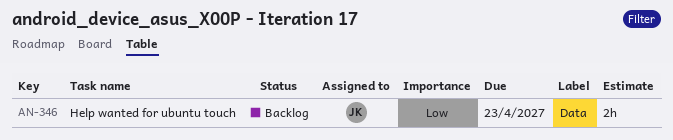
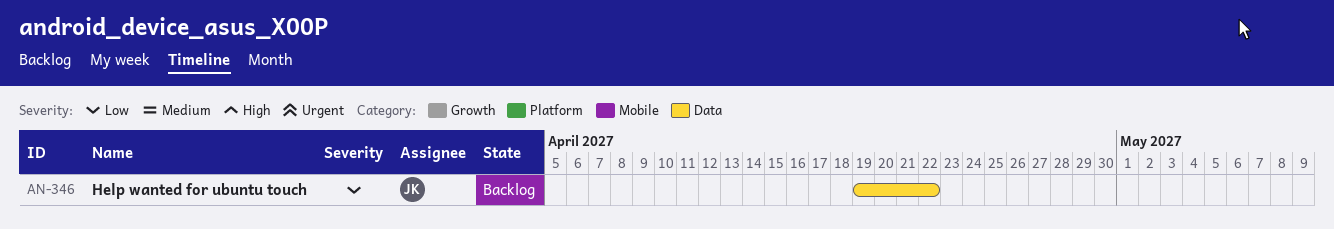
AN-346, due: Apr 23 -> Apr 22

